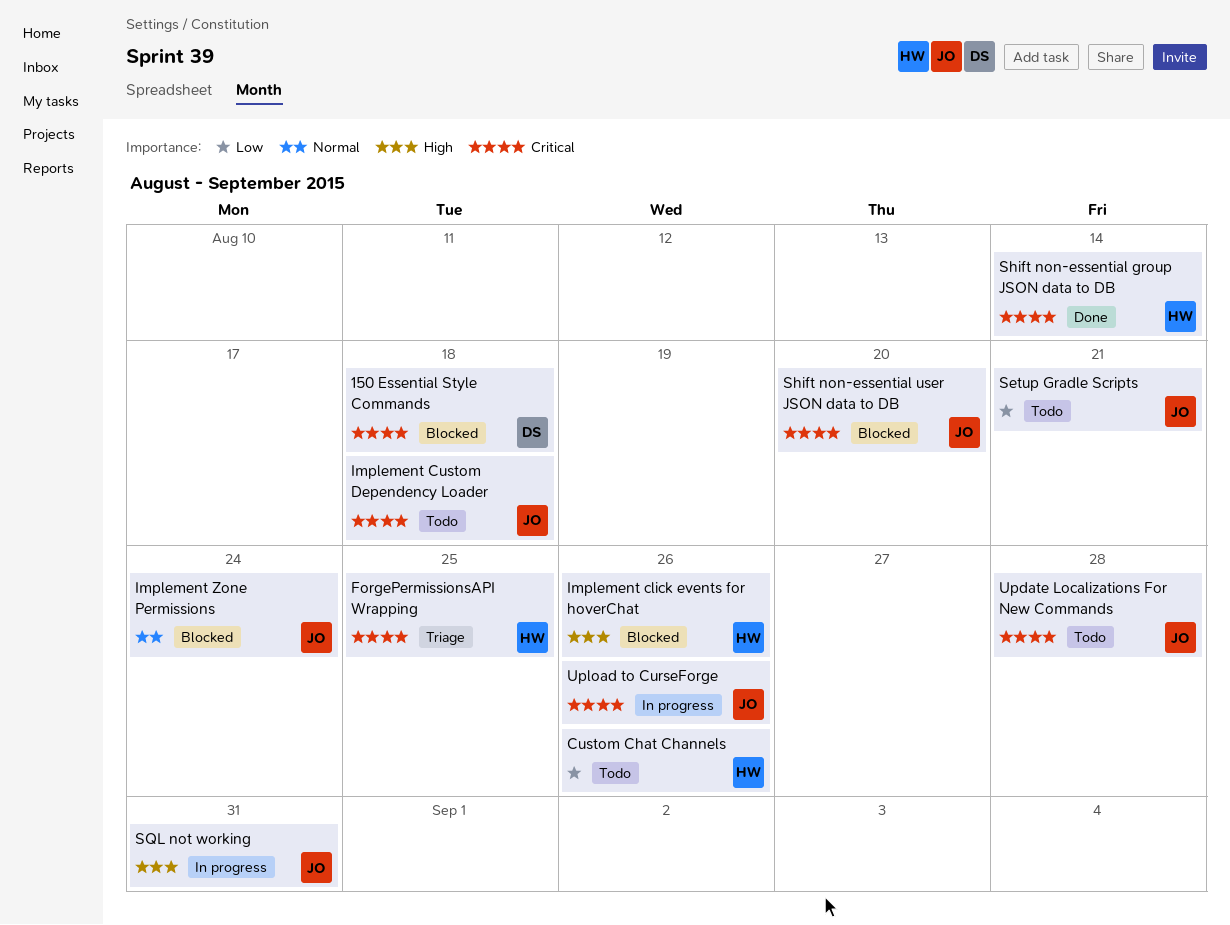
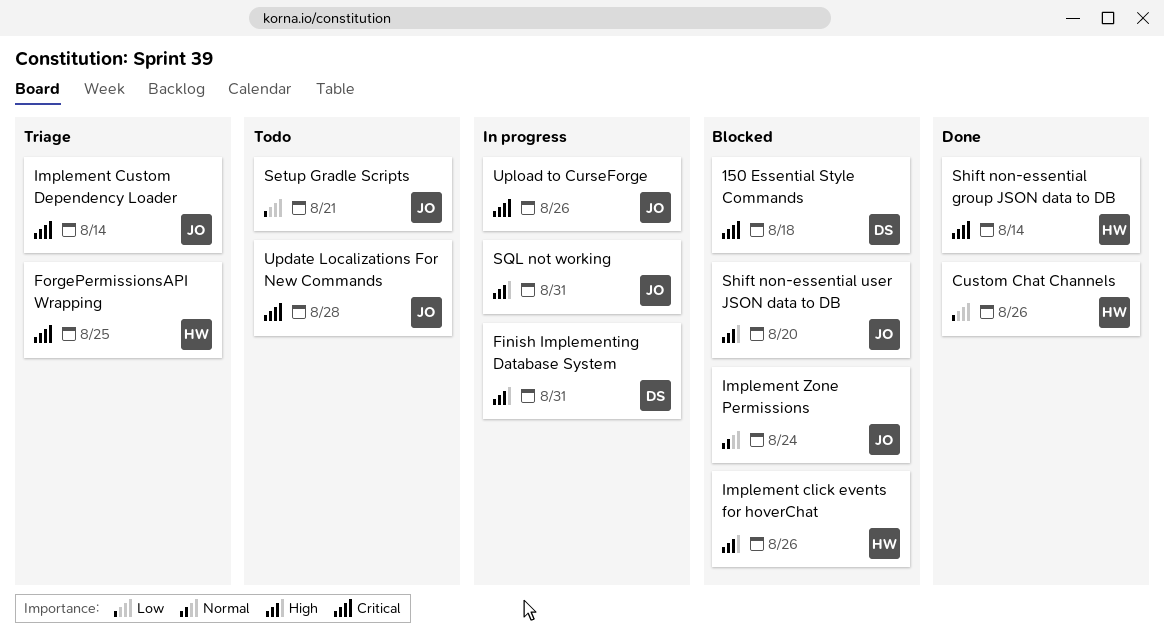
Custom Chat Channels, status: Todo -> Done
Finish Implementing Database System: none -> present
Implement Custom Dependency Loader, status: Todo -> Triage
Implement Custom Dependency Loader, due: Aug 18 -> Aug 14
Shift non-essential user JSON data to DB, priority: Critical -> High

